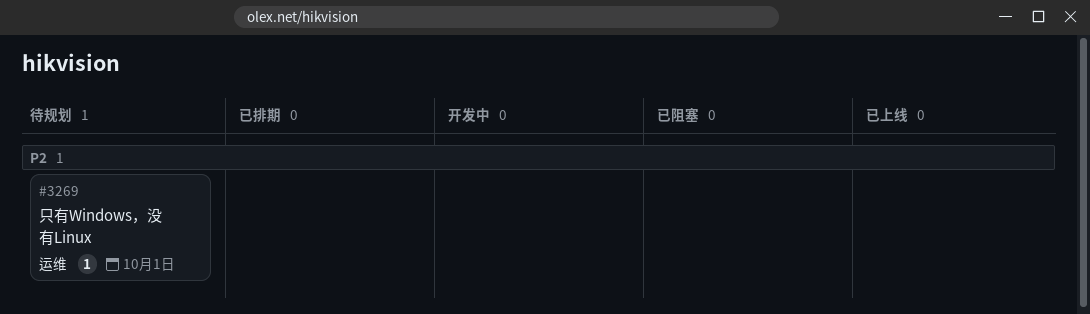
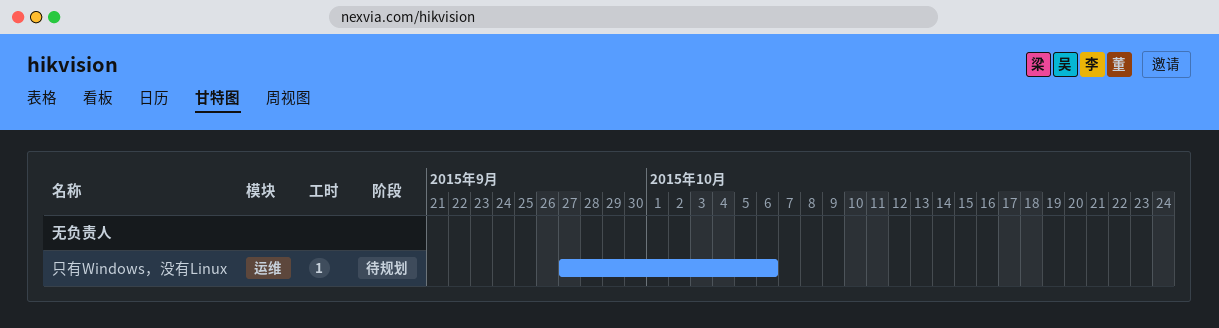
只有Windows，没有Linux, due: Oct 1 -> Oct 6

